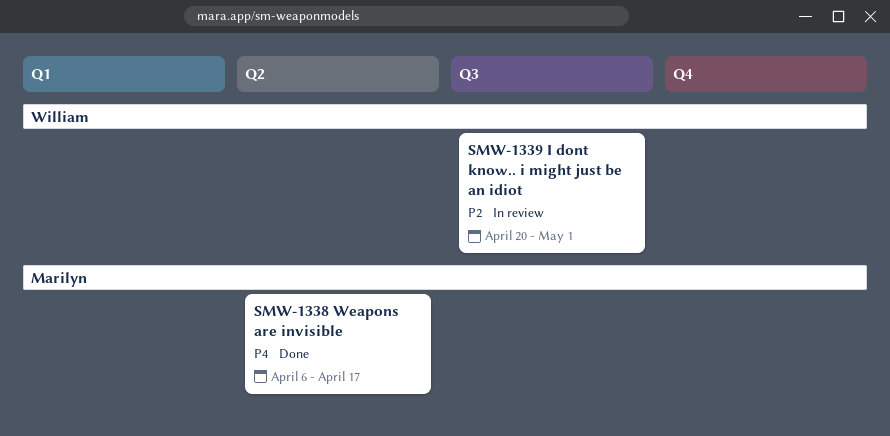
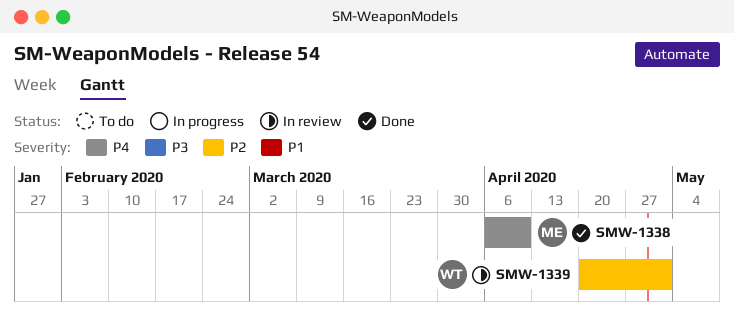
SMW-1338, due: Apr 17 -> Apr 10

